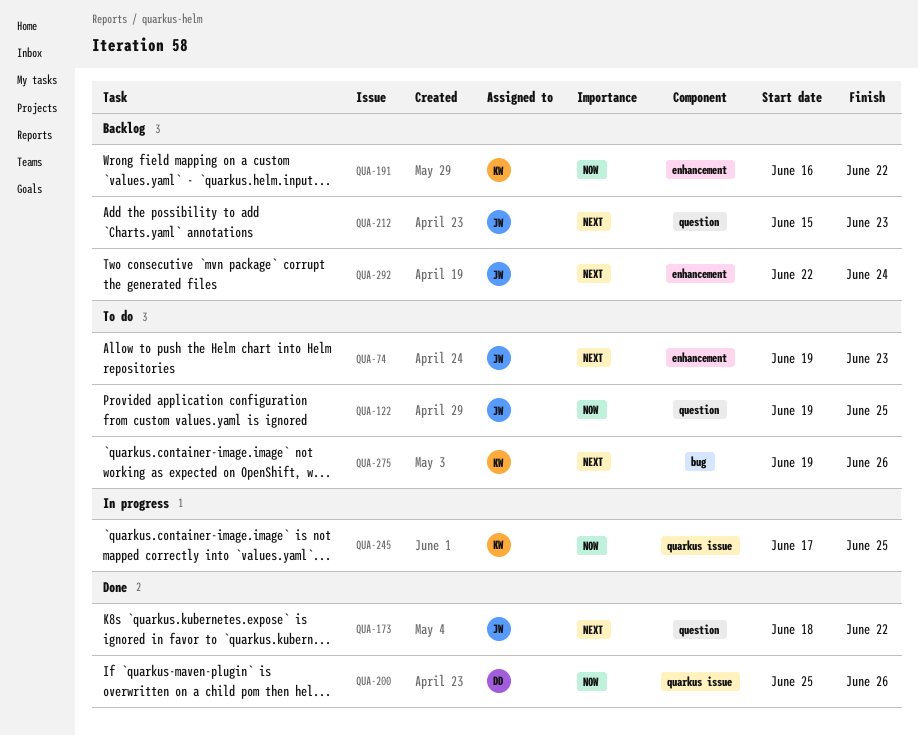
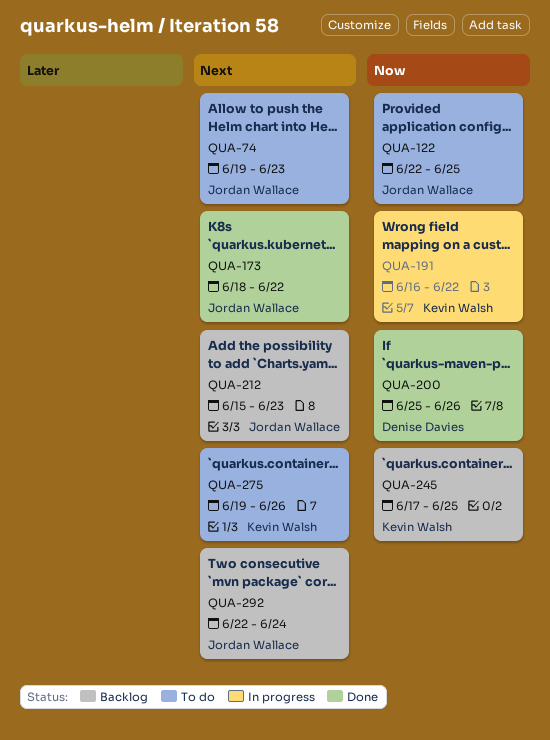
QUA-122, start: Jun 19 -> Jun 22
QUA-191, status: Backlog -> In progress
QUA-245, status: In progress -> Backlog

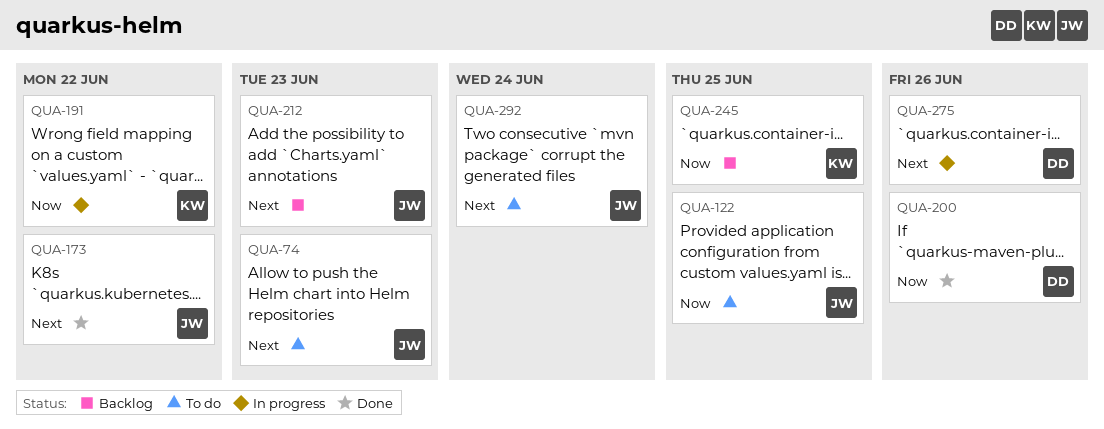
QUA-275, status: To do -> In progress
QUA-275, owner: Kevin Walsh -> Denise Davies
QUA-292, status: Backlog -> To do

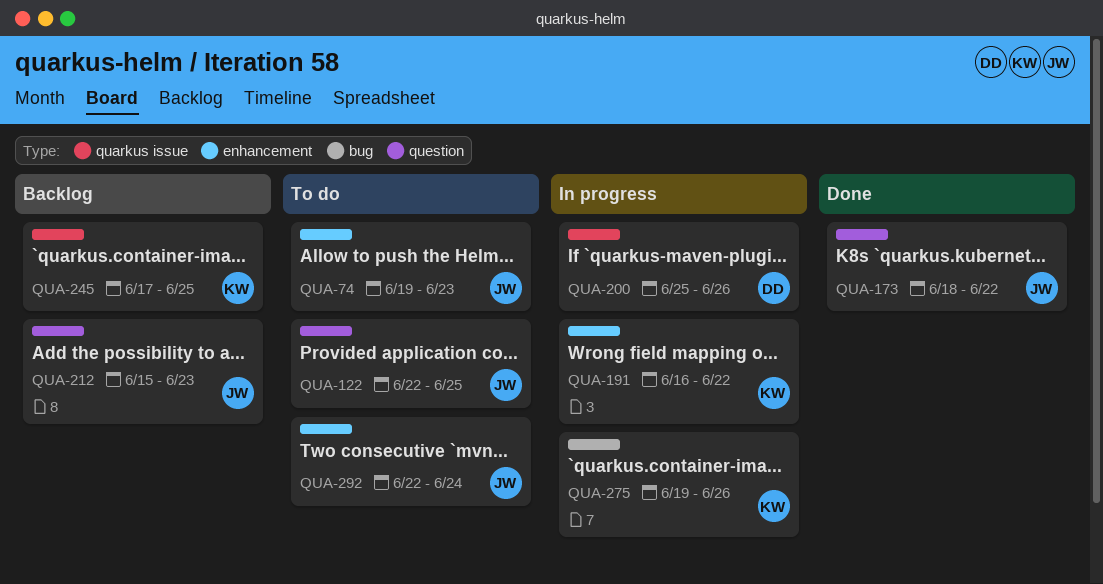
QUA-200, status: Done -> In progress
QUA-275, owner: DD -> KW

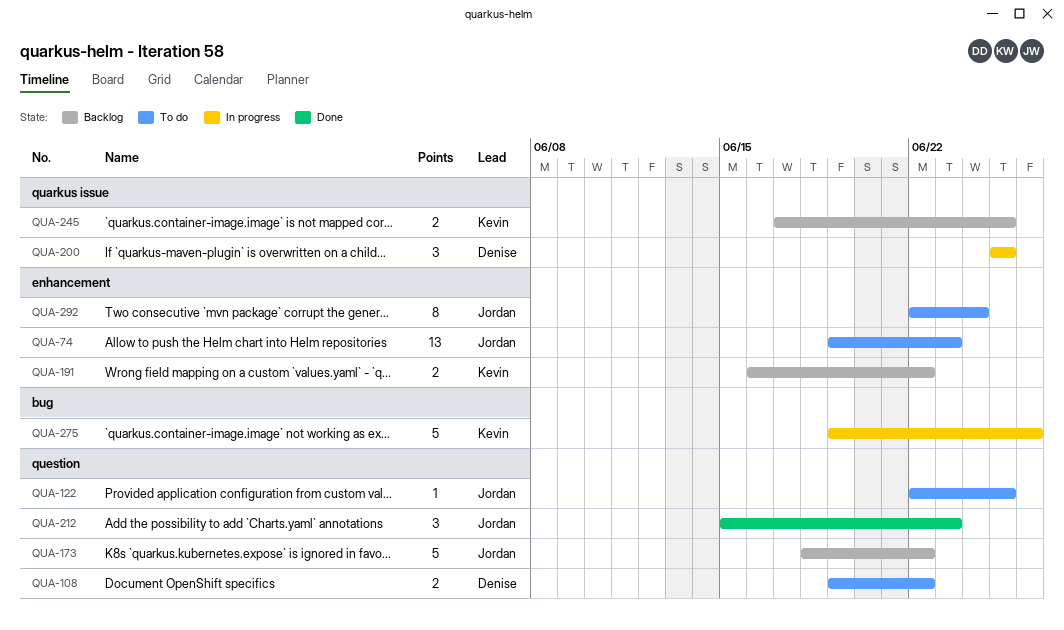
QUA-108: none -> present
QUA-173, status: Done -> Backlog
QUA-191, status: In progress -> Backlog
QUA-200, due: Jun 26 -> Jun 25
QUA-212, status: Backlog -> Done

